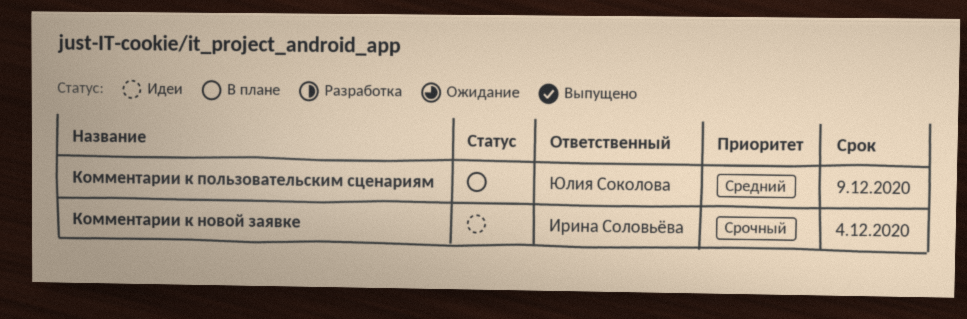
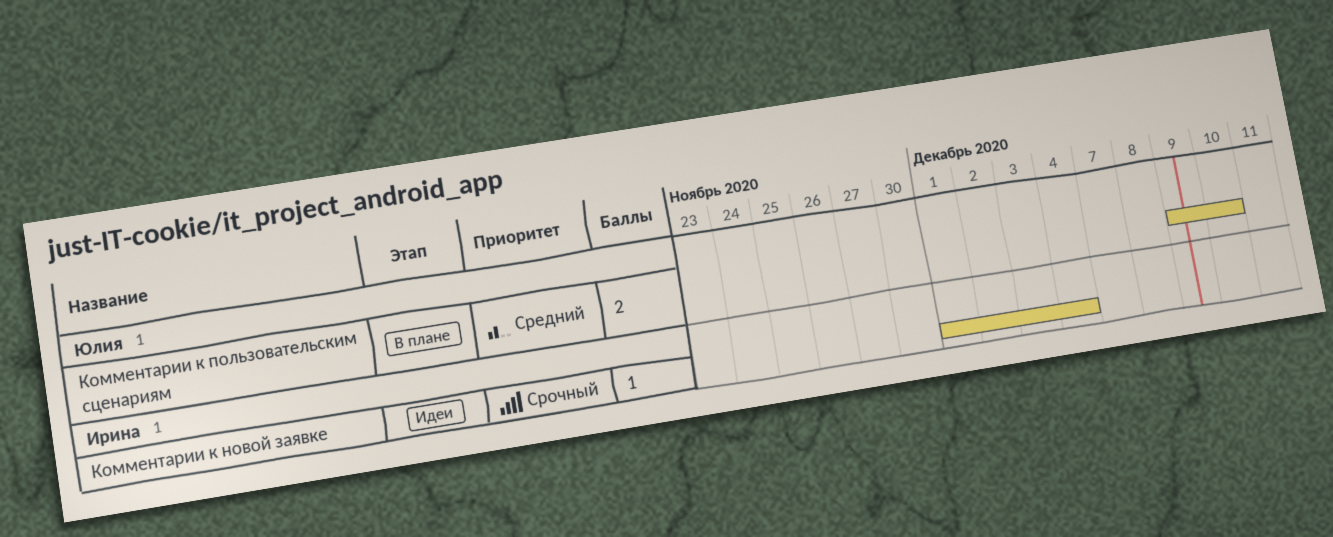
Комментарии к пользовательским сценариям, due: Dec 9 -> Dec 10

